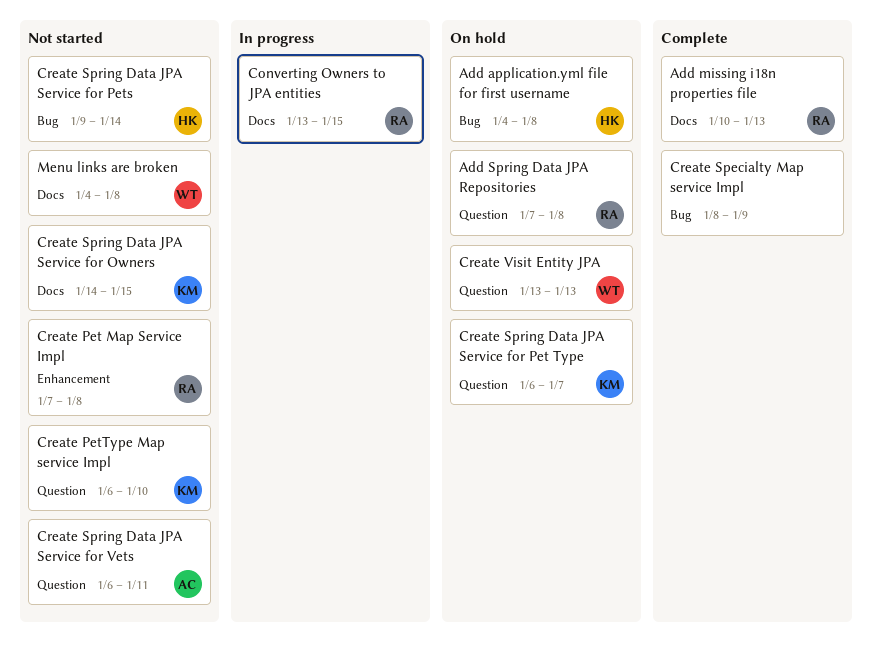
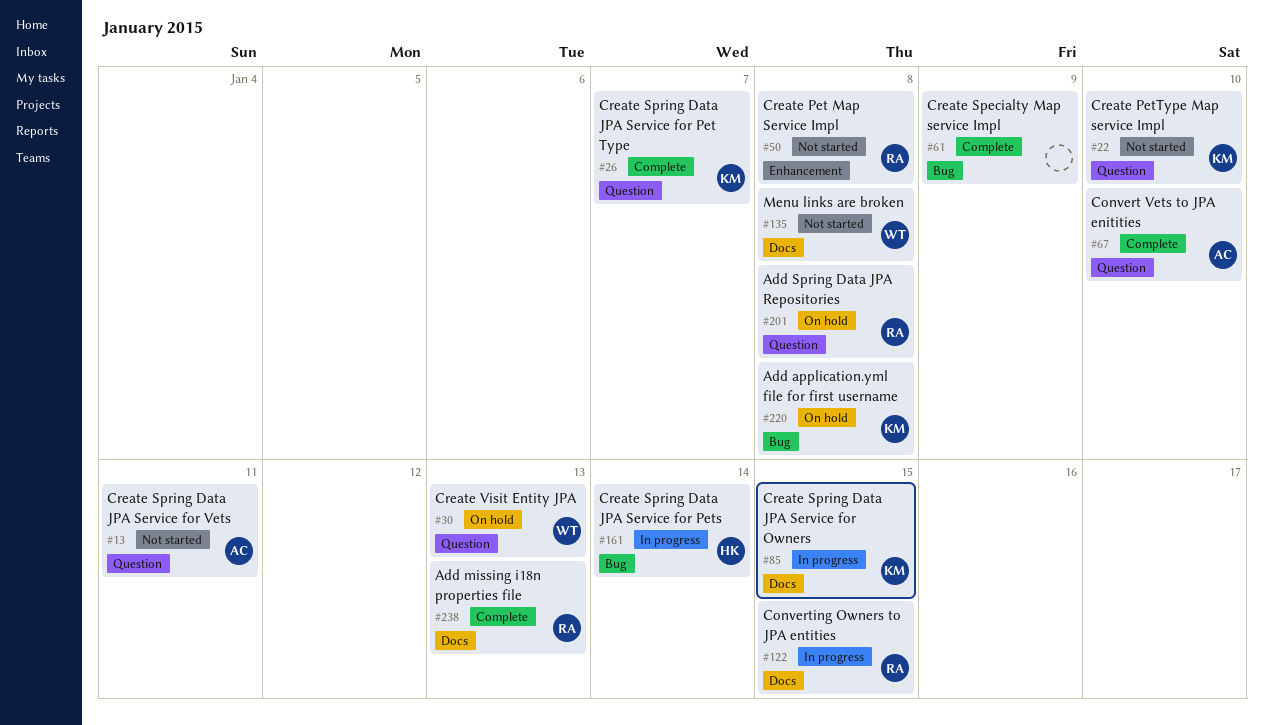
Add application.yml file for first username, owner: HK -> KM
Convert Vets to JPA enitities: none -> present
Create Spring Data JPA Service for Owners, status: Not started -> In progress
Create Spring Data JPA Service for Pet Type, status: On hold -> Complete
Create Spring Data JPA Service for Pets, status: Not started -> In progress

